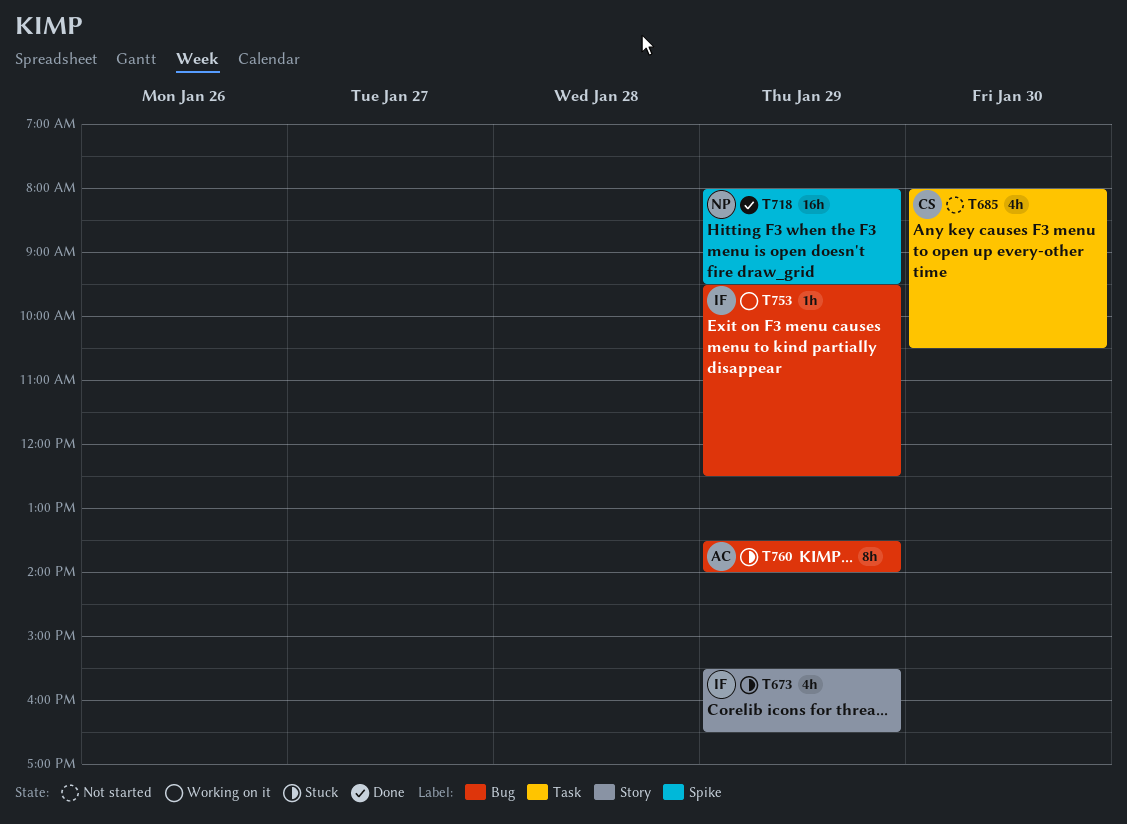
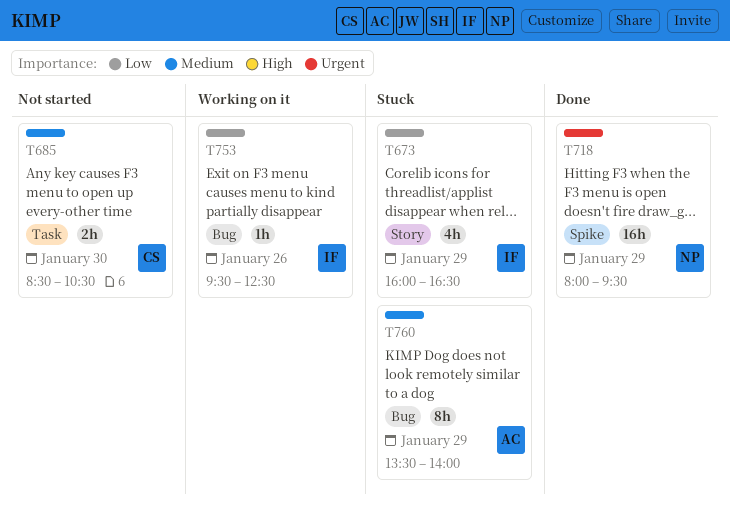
T673, begins: 15:30 -> 16:00
T685, estimate: 4h -> 2h
T685, begins: 08:00 -> 08:30
T753, day: Jan 29 -> Jan 26

